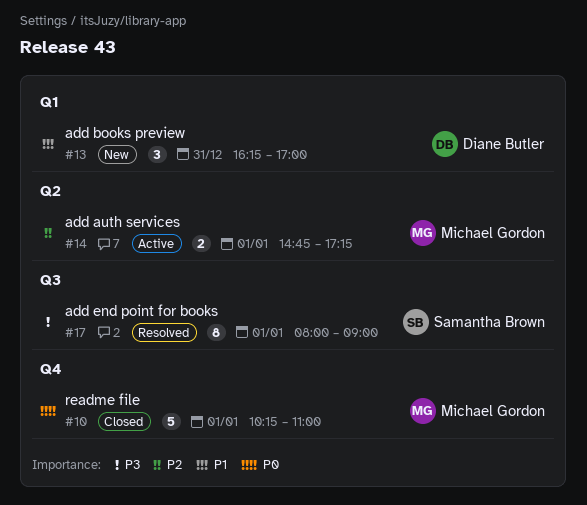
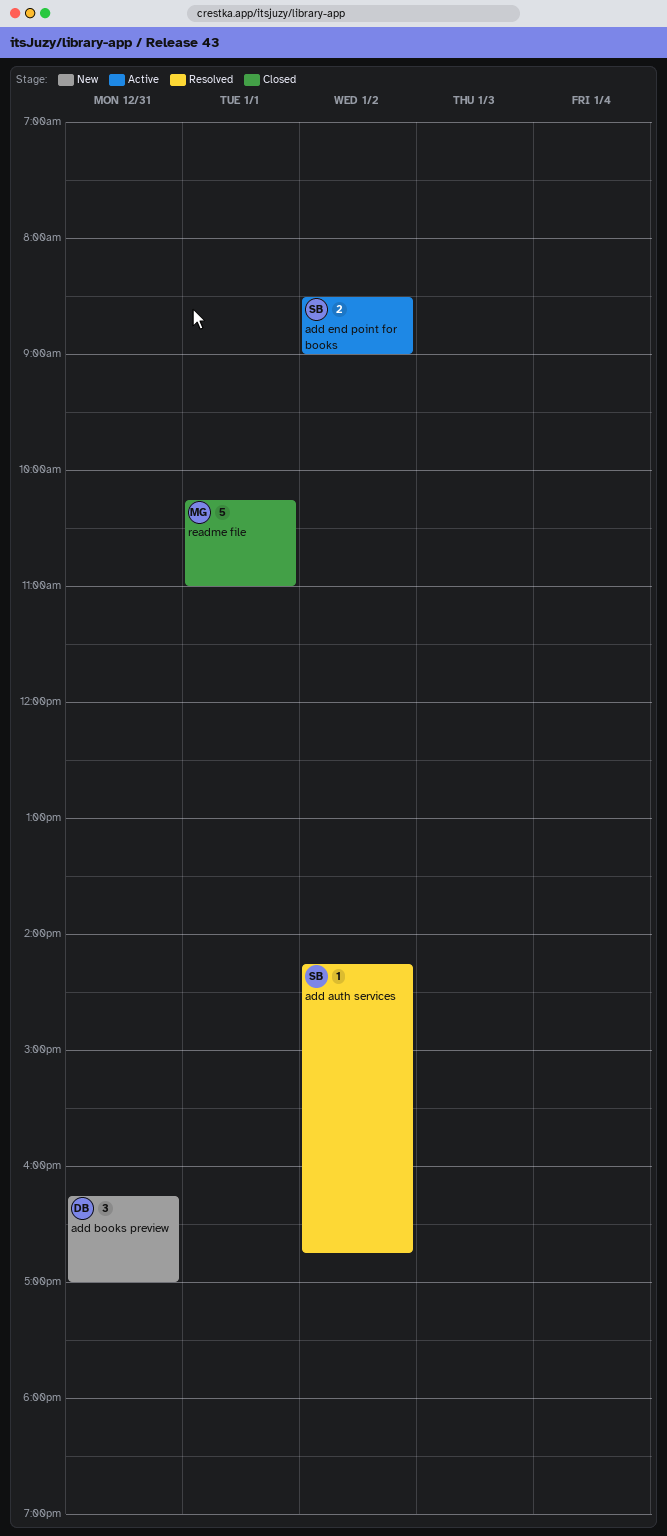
add auth services, status: Active -> Resolved
add auth services, owner: Michael Gordon -> Samantha Brown
add auth services, estimate: 2 -> 1
add auth services, day: Jan 1 -> Jan 2
add auth services, begins: 14:45 -> 14:15
add auth services, ends: 17:15 -> 16:45
add end point for books, status: Resolved -> Active
add end point for books, estimate: 8 -> 2
add end point for books, day: Jan 1 -> Jan 2
add end point for books, begins: 08:00 -> 08:30

